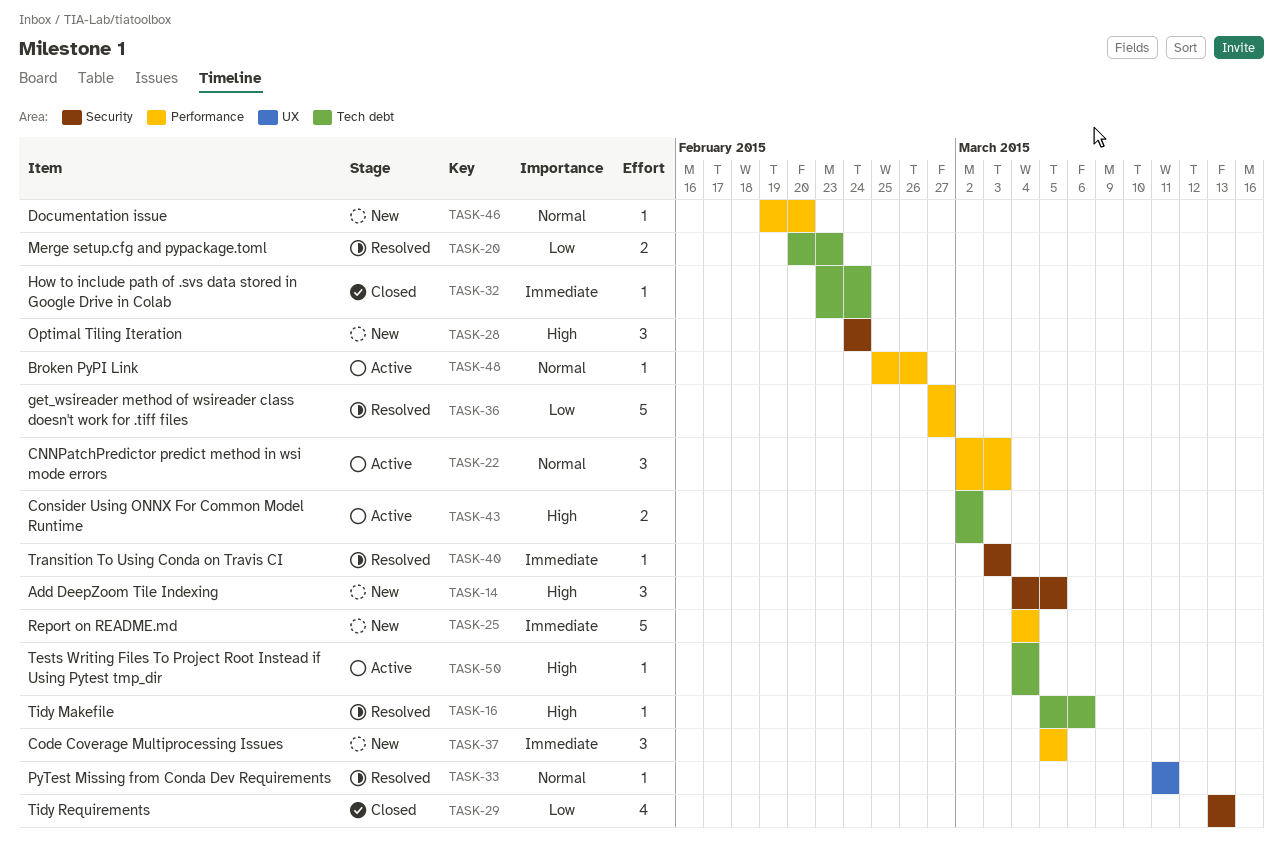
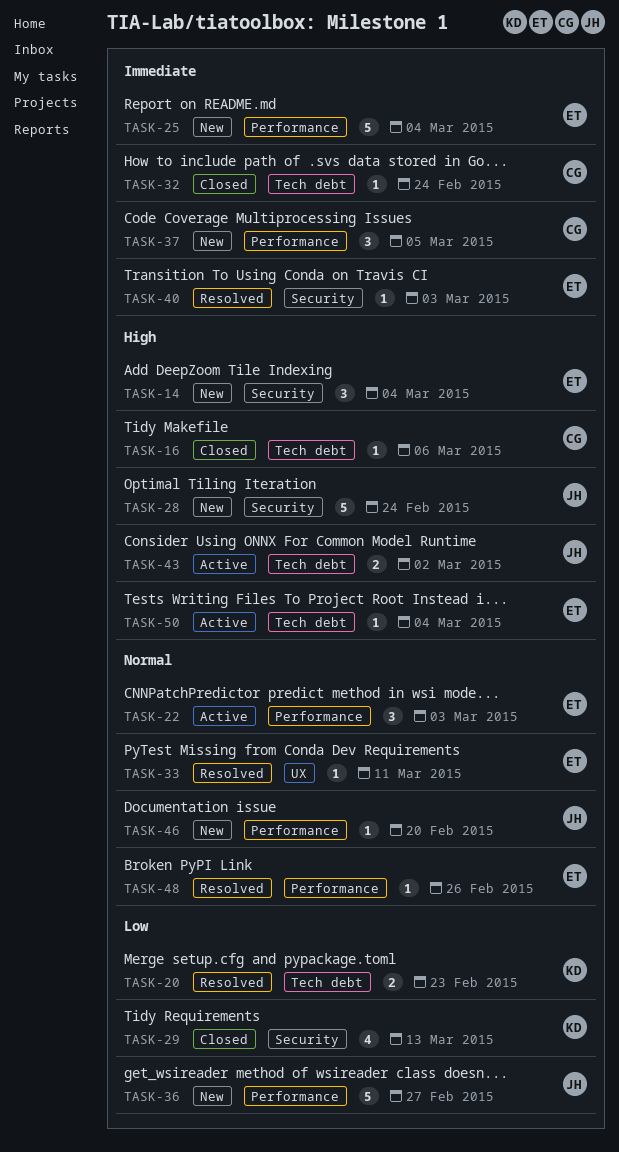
TASK-14, due: Mar 5 -> Mar 4
TASK-16, status: Resolved -> Closed
TASK-28, estimate: 3 -> 5
TASK-36, status: Resolved -> New
TASK-48, status: Active -> Resolved

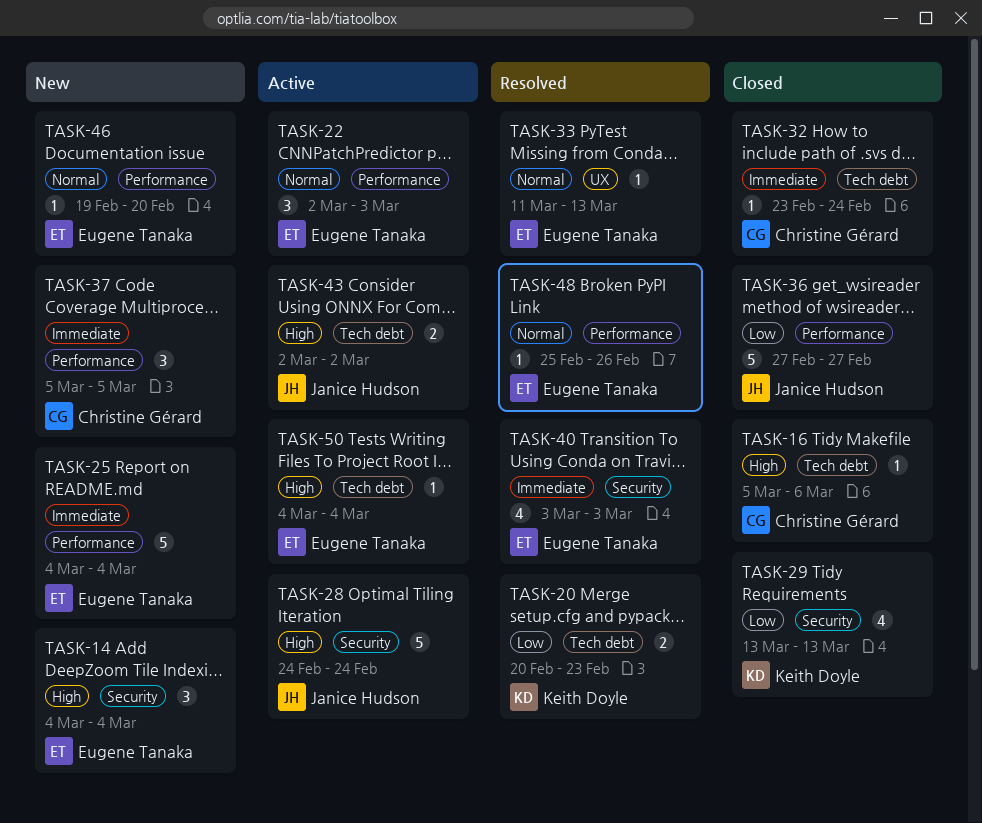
TASK-28, status: New -> Active
TASK-33, due: Mar 11 -> Mar 13
TASK-36, status: New -> Closed
TASK-40, estimate: 1 -> 4
TASK-46, owner: Janice Hudson -> Eugene Tanaka

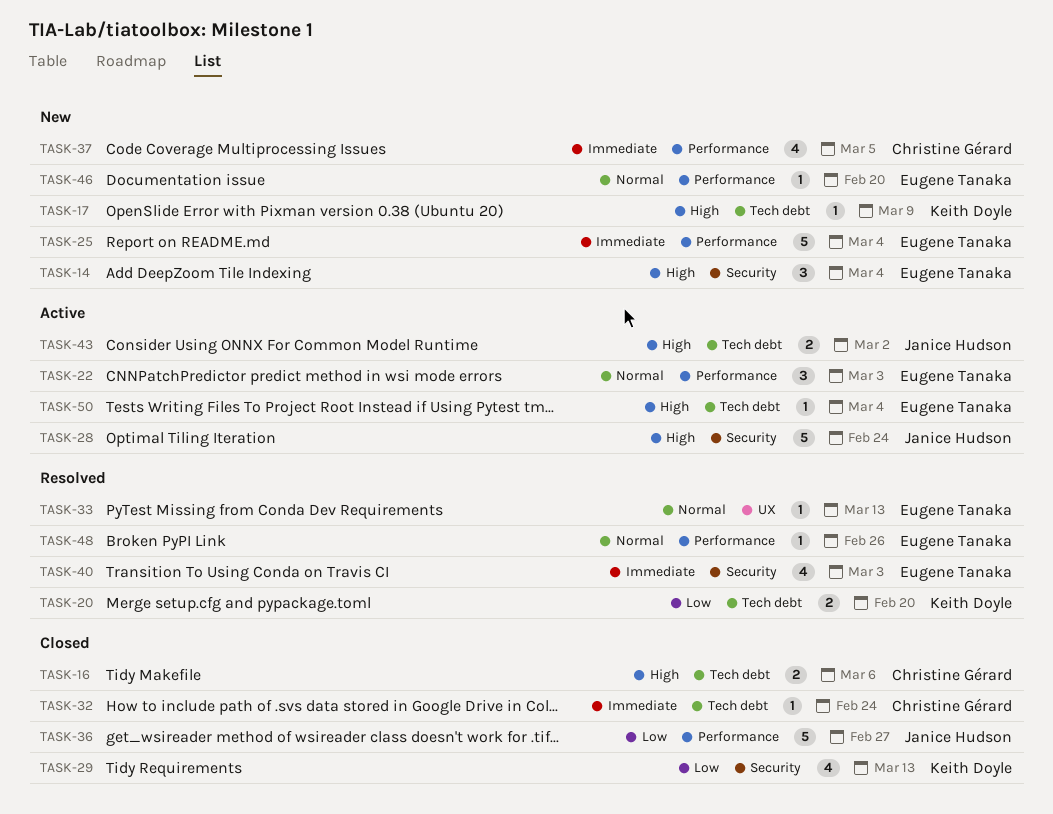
TASK-16, estimate: 1 -> 2
TASK-17: none -> present
TASK-20, due: Feb 23 -> Feb 20
TASK-37, estimate: 3 -> 4

